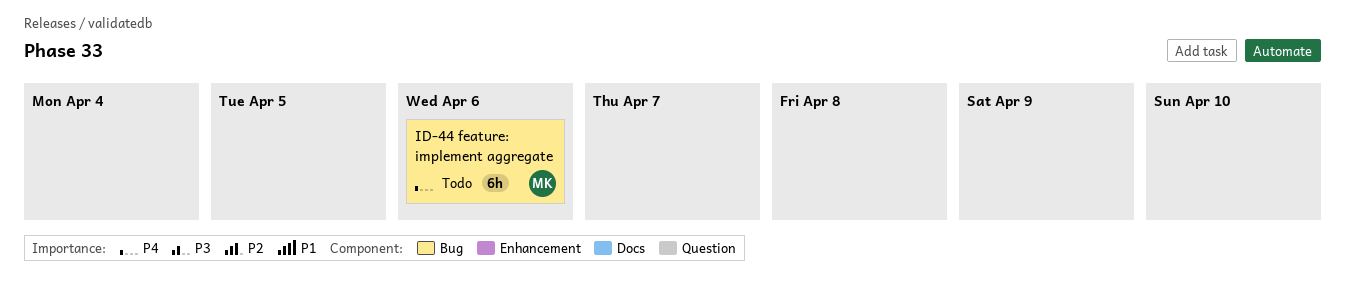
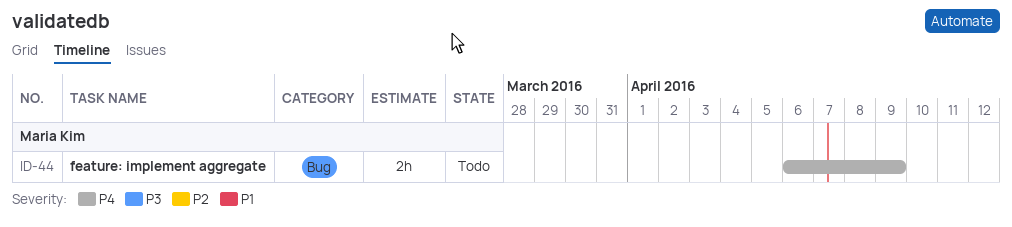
ID-44, estimate: 6h -> 2h
ID-44, due: Apr 6 -> Apr 9

